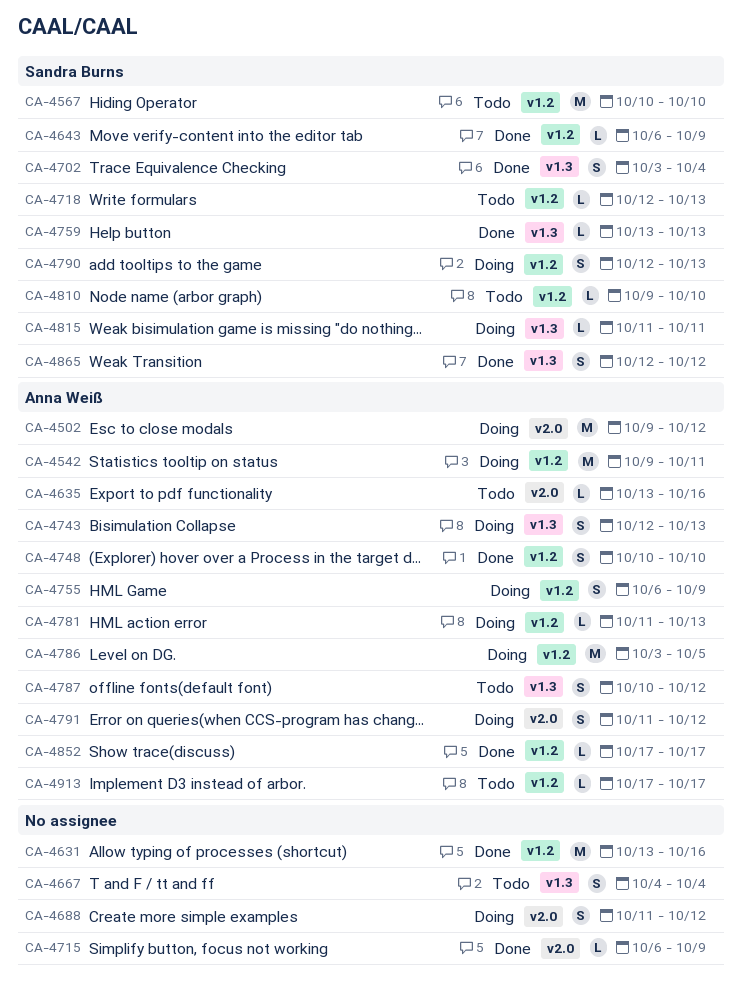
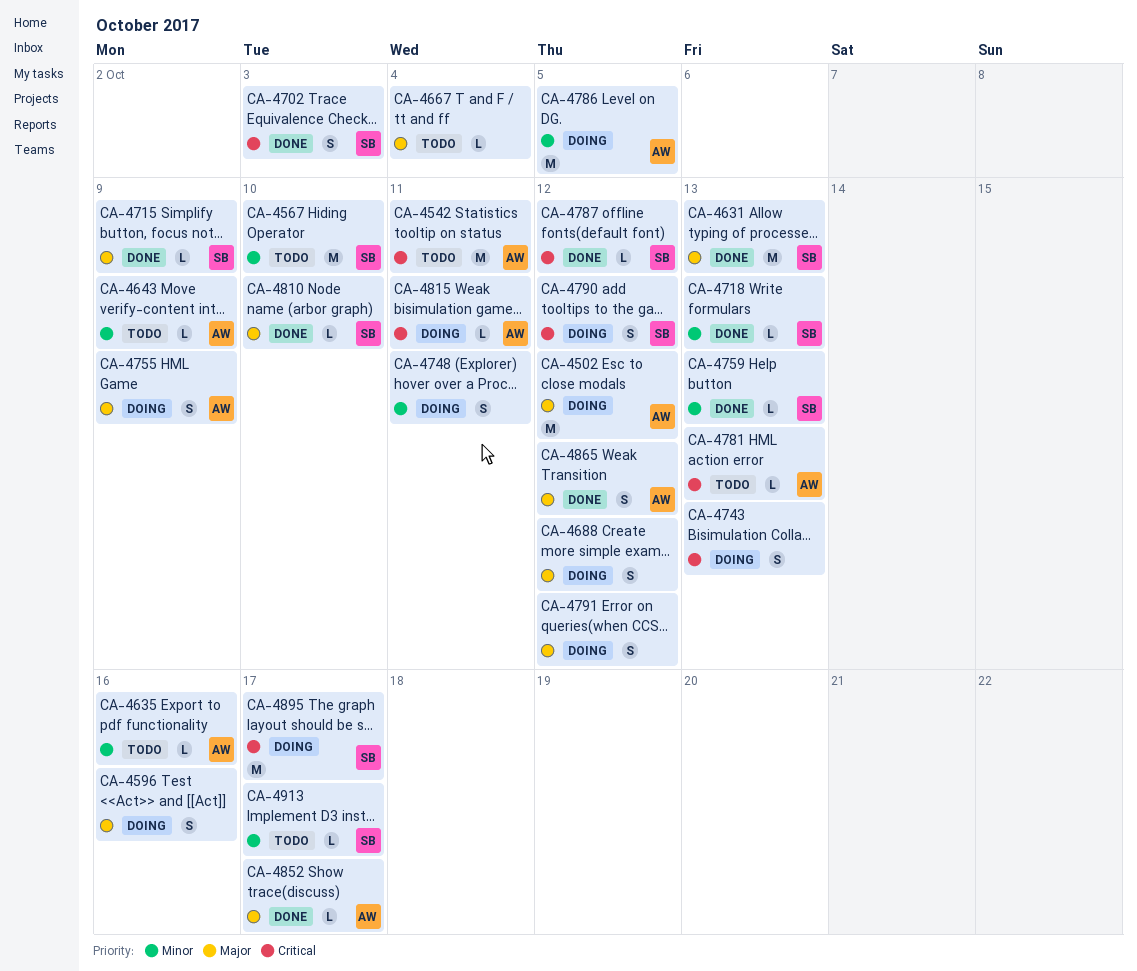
CA-4542, status: Doing -> Todo
CA-4596: none -> present
CA-4631, owner: none -> Sandra Burns
CA-4631, due: Oct 16 -> Oct 13
CA-4643, status: Done -> Todo
CA-4643, owner: Sandra Burns -> Anna Weiß
CA-4667, estimate: S -> L
CA-4702, due: Oct 4 -> Oct 3
CA-4715, owner: none -> Sandra Burns
CA-4718, status: Todo -> Done
CA-4743, owner: Anna Weiß -> none
CA-4748, status: Done -> Doing
CA-4748, owner: Anna Weiß -> none
CA-4748, due: Oct 10 -> Oct 11
CA-4781, status: Doing -> Todo
CA-4787, status: Todo -> Done
CA-4787, owner: Anna Weiß -> Sandra Burns
CA-4787, estimate: S -> L
CA-4790, due: Oct 13 -> Oct 12
CA-4791, owner: Anna Weiß -> none
CA-4810, status: Todo -> Done
CA-4815, owner: Sandra Burns -> Anna Weiß
CA-4865, owner: Sandra Burns -> Anna Weiß
CA-4895: none -> present
CA-4913, owner: Anna Weiß -> Sandra Burns

